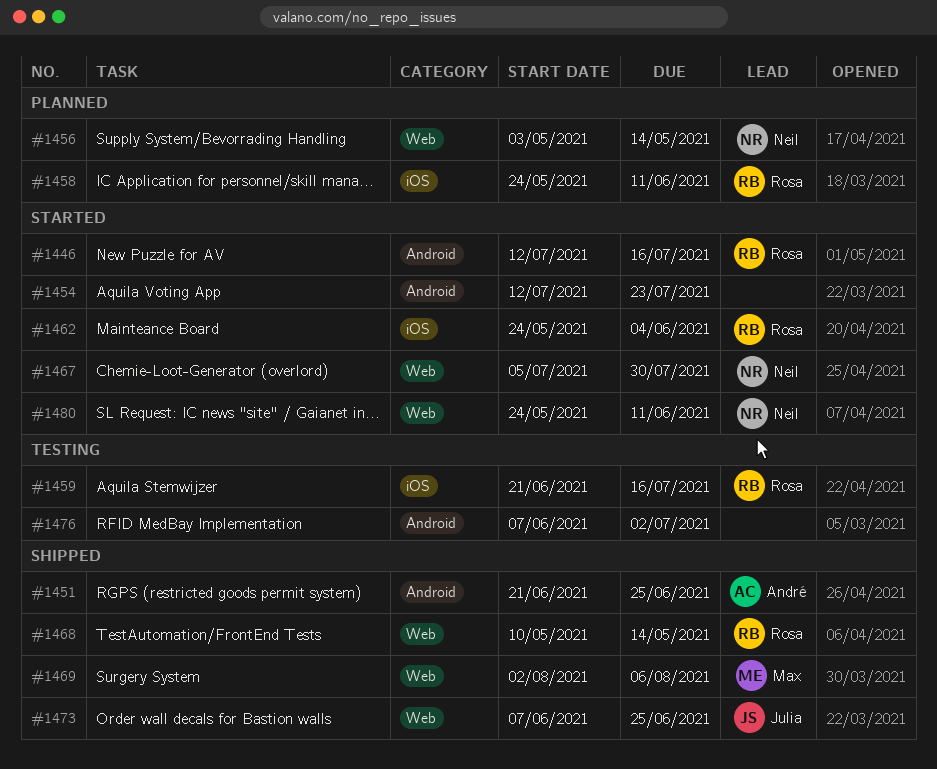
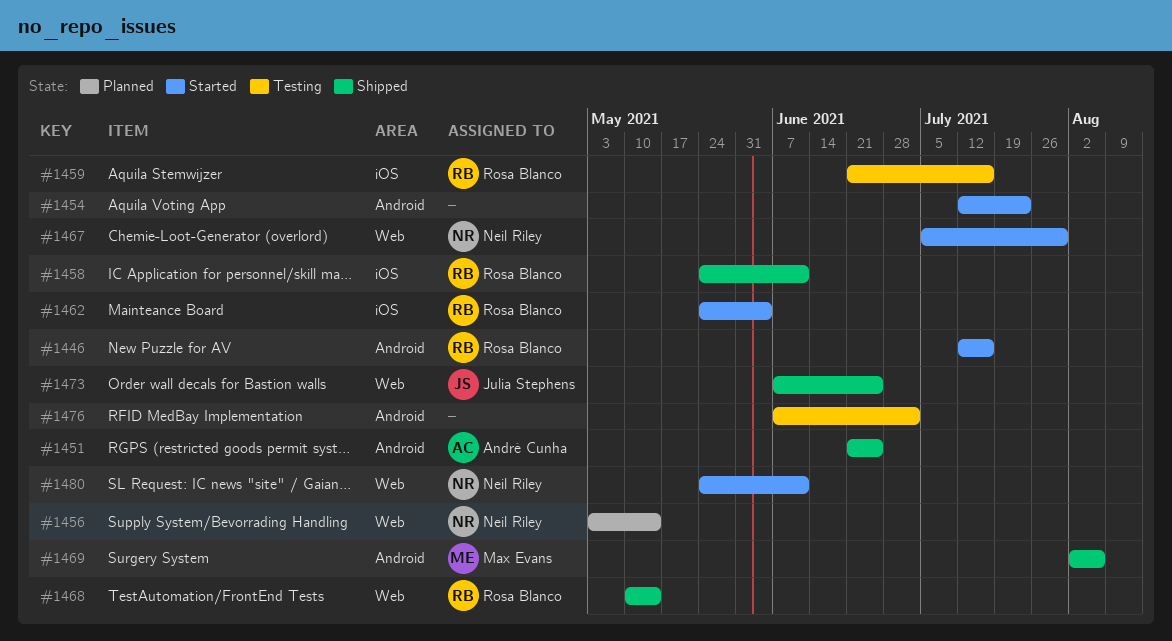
#1458, status: Planned -> Shipped
#1469, label: Web -> Android

